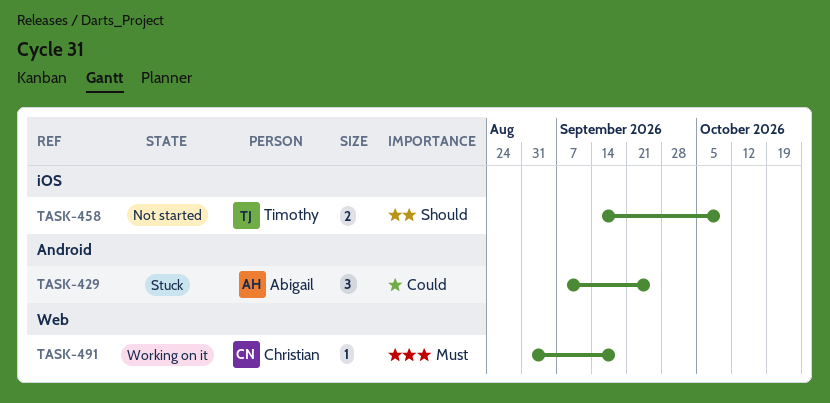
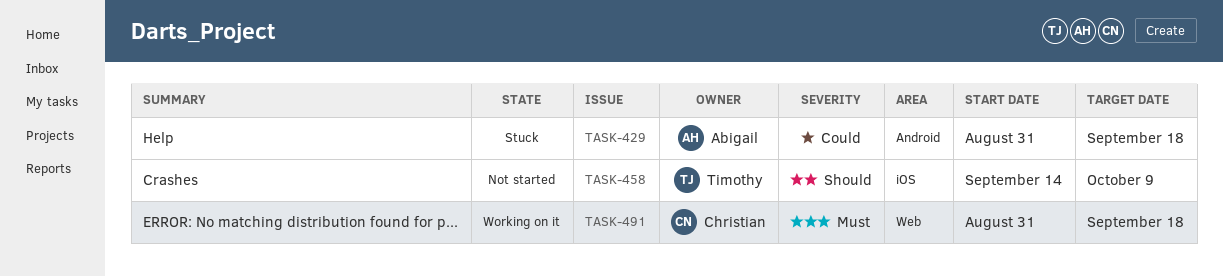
TASK-429, start: Sep 7 -> Aug 31
TASK-429, due: Sep 25 -> Sep 18

